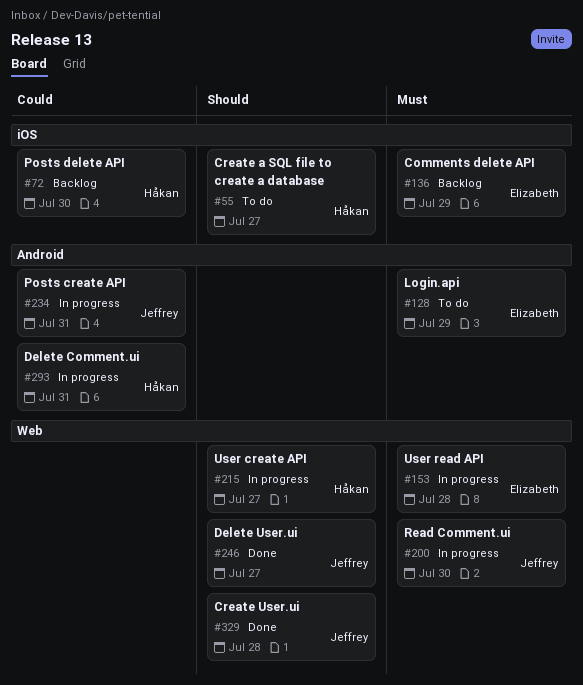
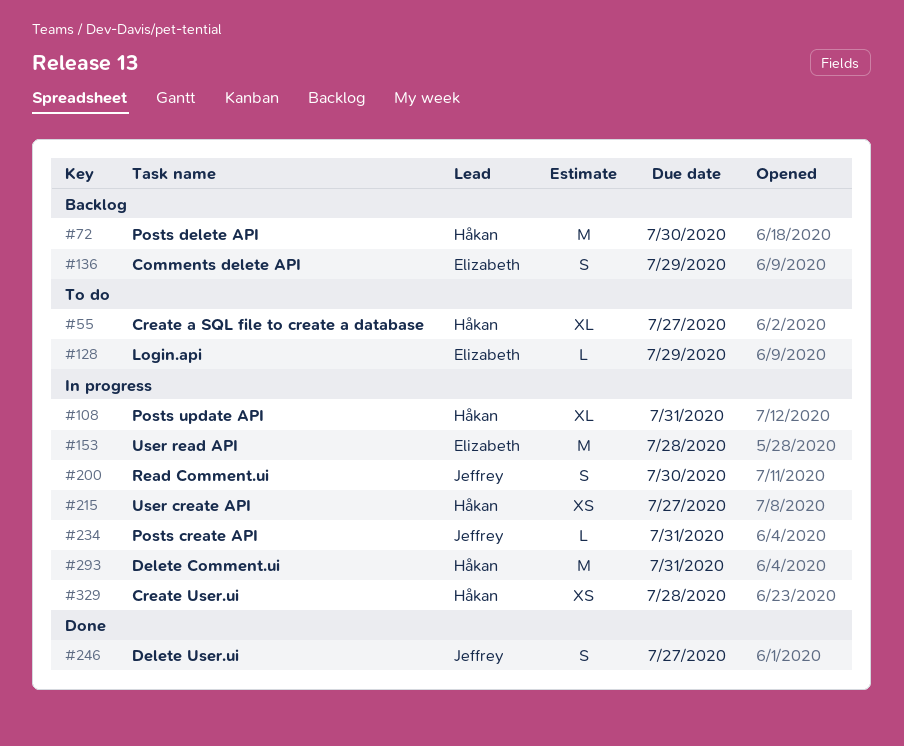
#108: none -> present
#329, status: Done -> In progress
#329, owner: Jeffrey -> Håkan

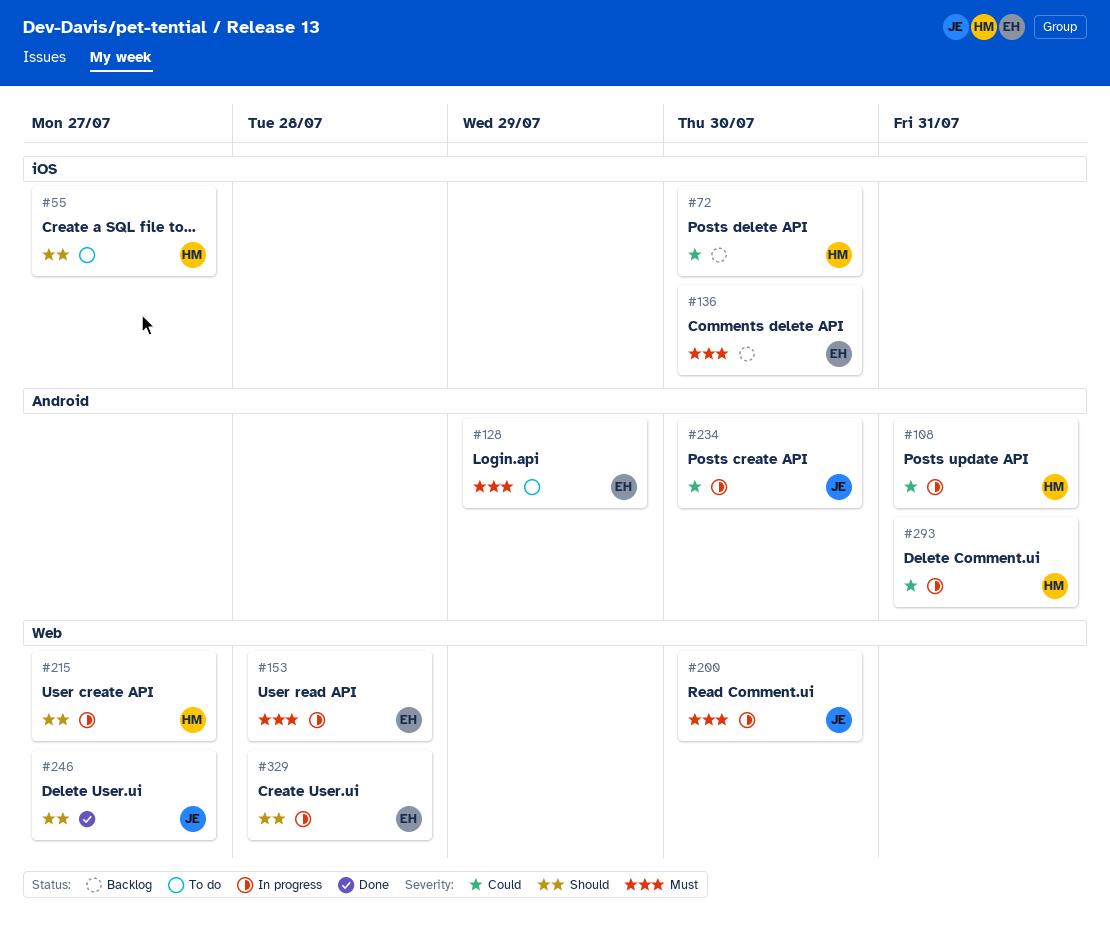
#136, due: Jul 29 -> Jul 30
#234, due: Jul 31 -> Jul 30
#329, owner: Håkan -> Elizabeth

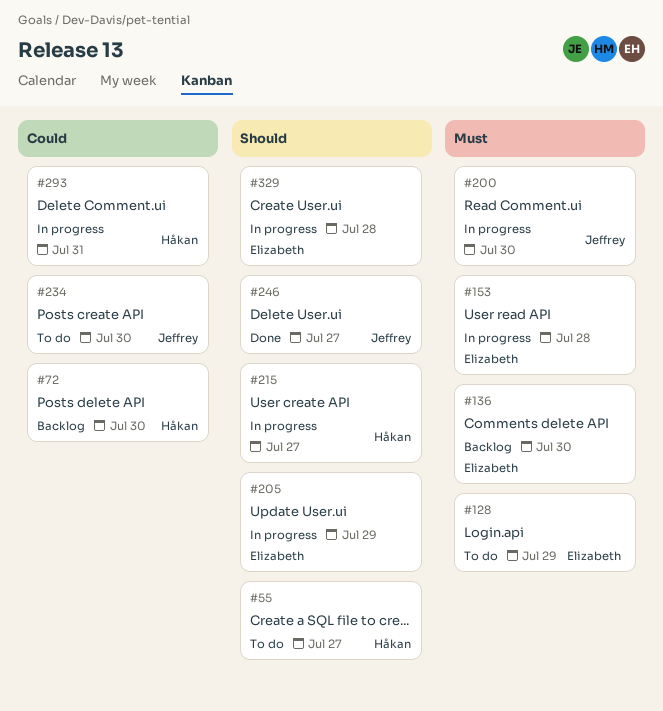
#108: present -> none
#205: none -> present
#234, status: In progress -> To do

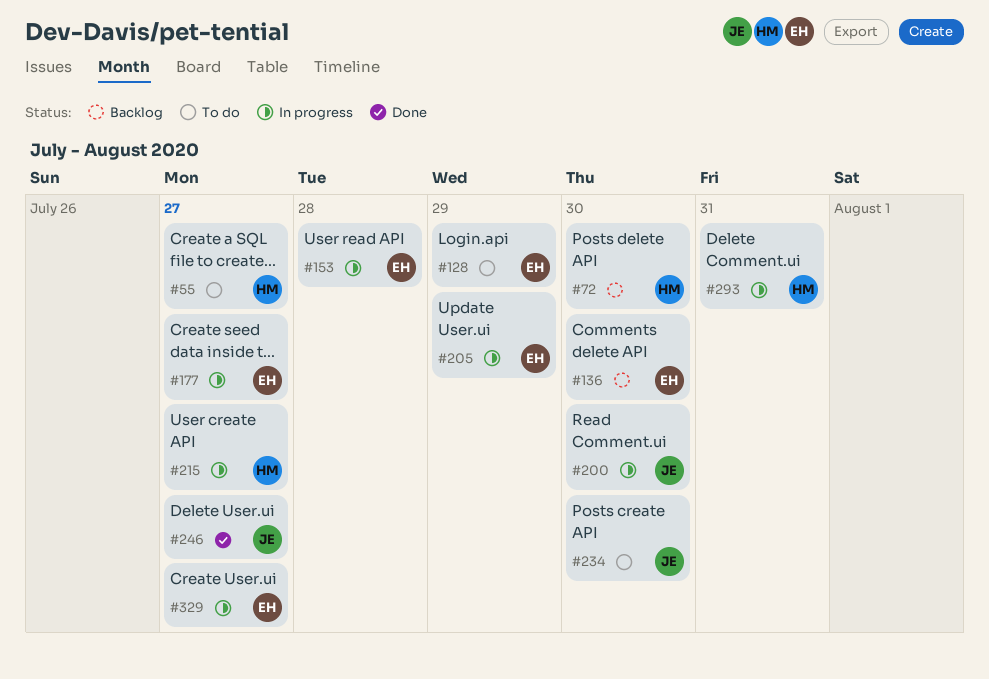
#177: none -> present
#329, due: Jul 28 -> Jul 27

